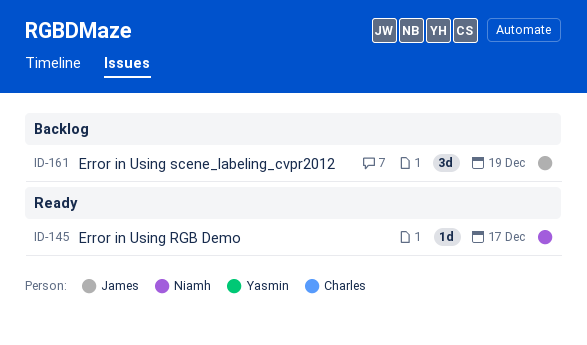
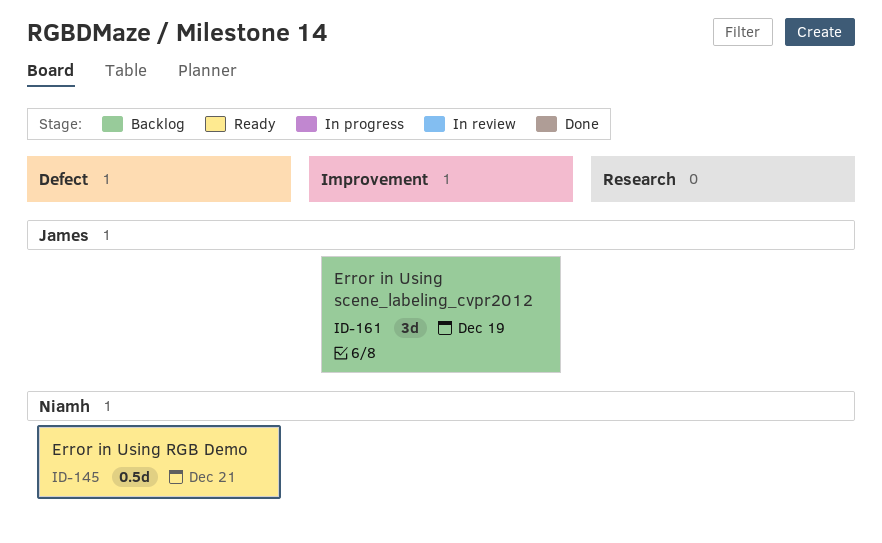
ID-145, estimate: 1d -> 0.5d
ID-145, due: Dec 17 -> Dec 21

